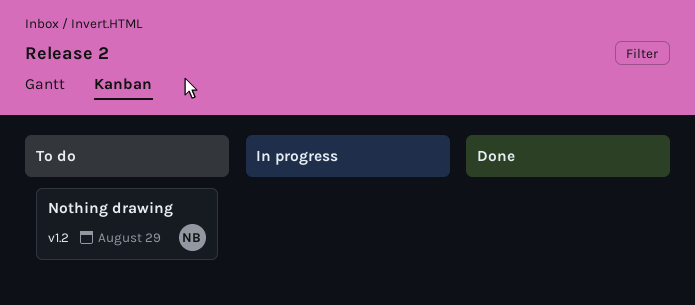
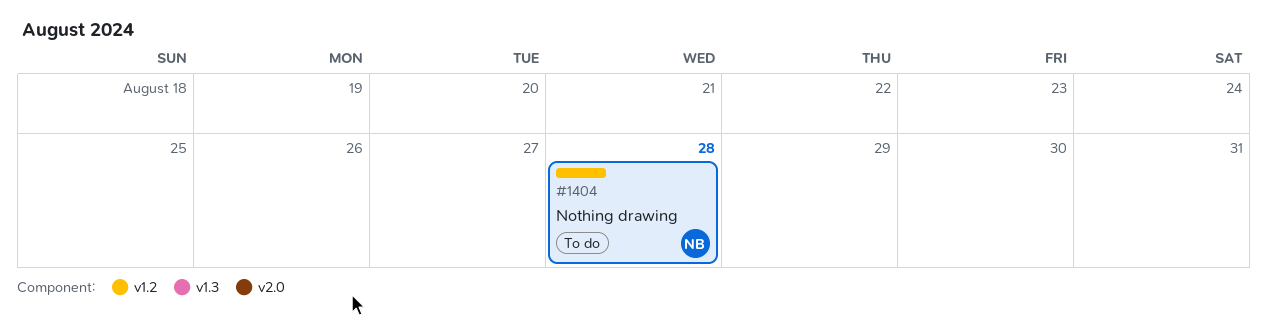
Nothing drawing, due: Aug 29 -> Aug 28

